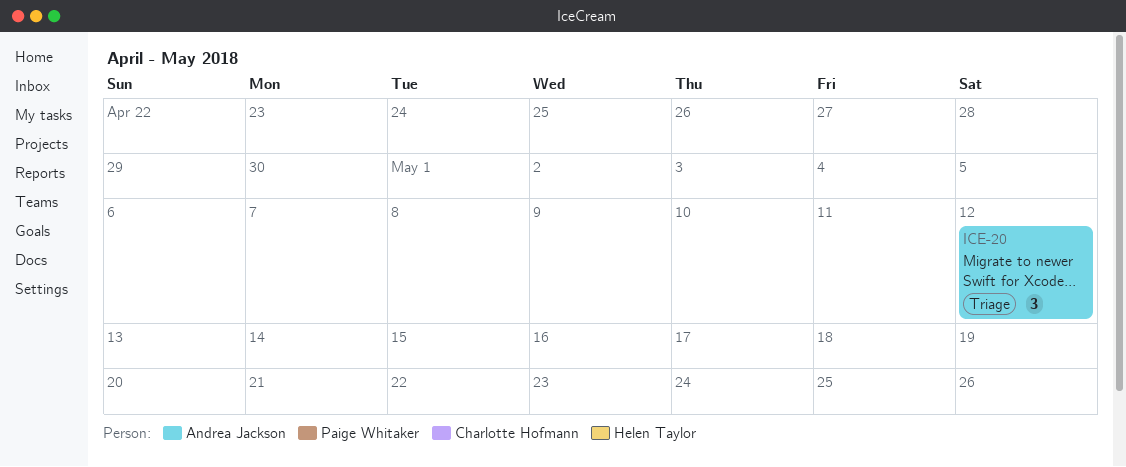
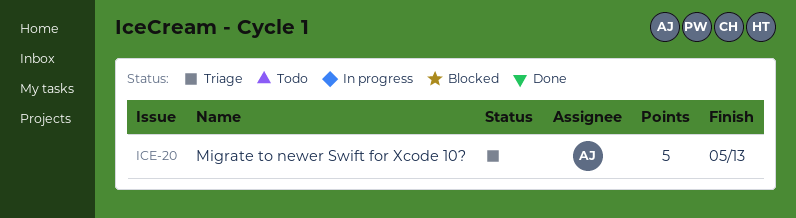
ICE-20, estimate: 3 -> 5
ICE-20, due: May 12 -> May 13

